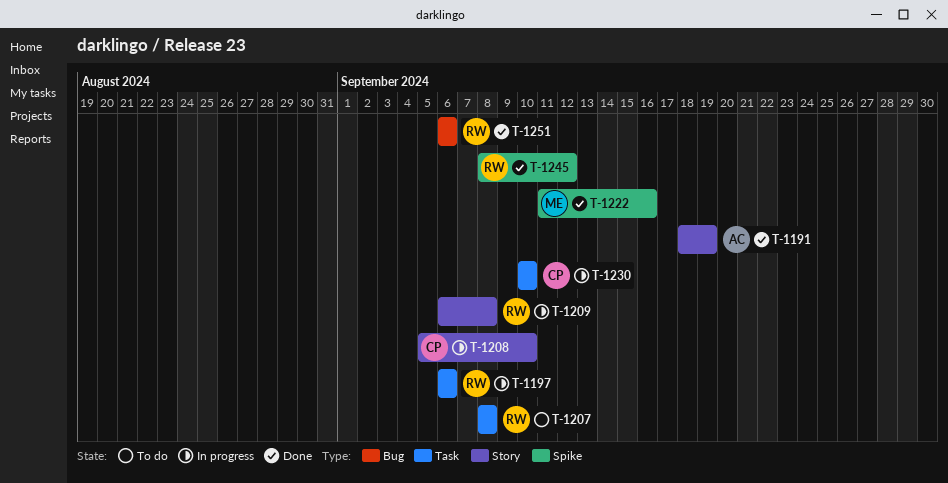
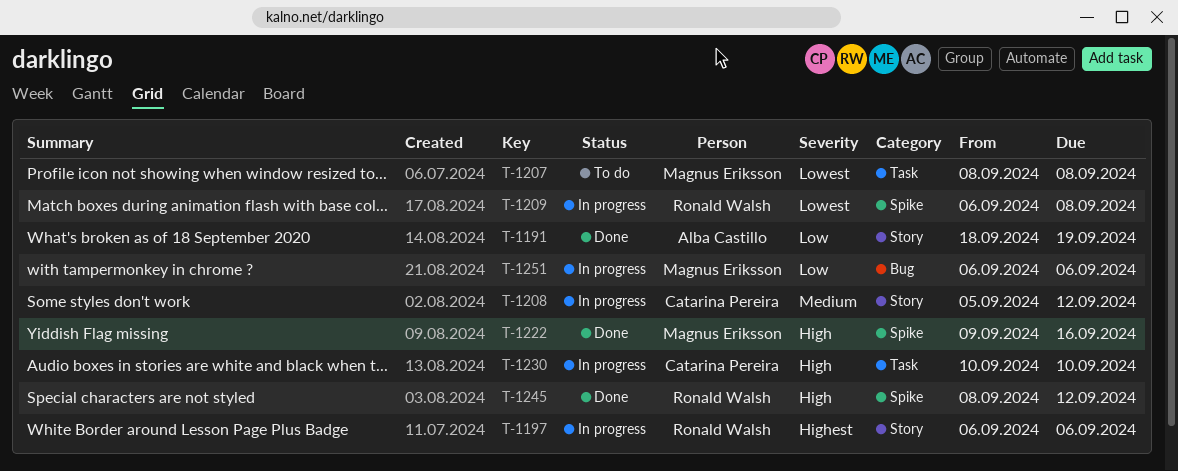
T-1197, label: Task -> Story
T-1207, owner: Ronald Walsh -> Magnus Eriksson
T-1208, due: Sep 10 -> Sep 12
T-1209, label: Story -> Spike
T-1222, start: Sep 11 -> Sep 9
T-1251, status: Done -> In progress
T-1251, owner: Ronald Walsh -> Magnus Eriksson

